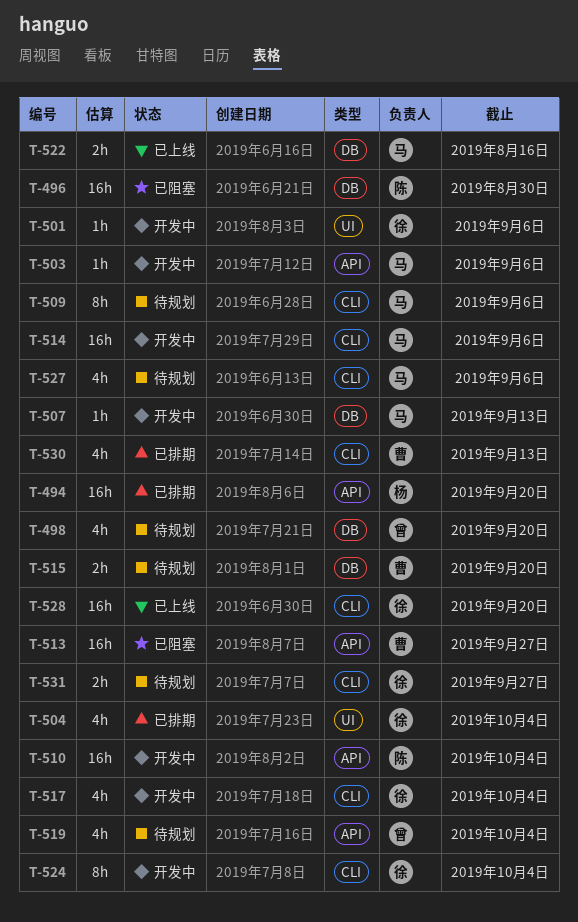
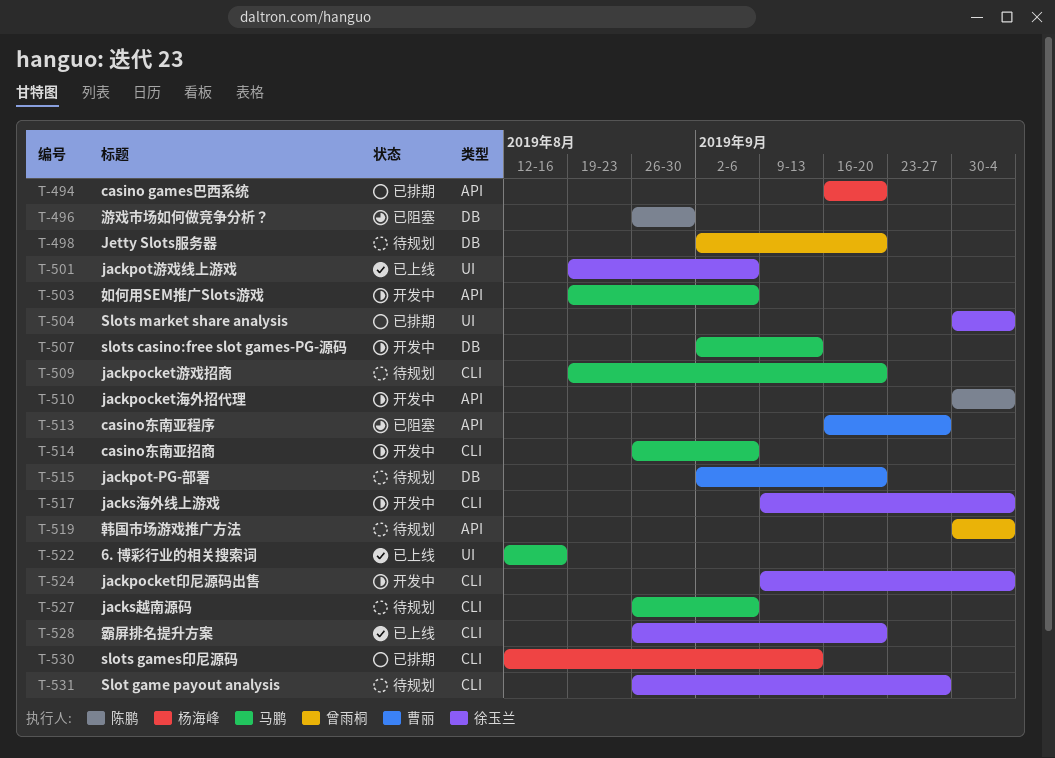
T-501, status: 开发中 -> 已上线
T-509, due: Sep 6 -> Sep 20
T-522, label: DB -> UI
T-530, owner: 曹丽 -> 杨海峰

